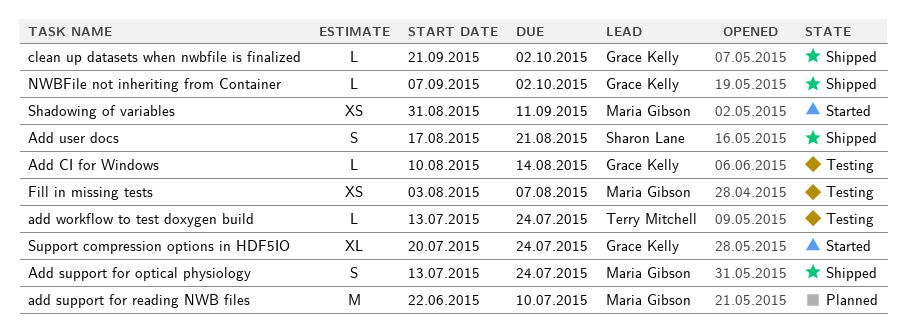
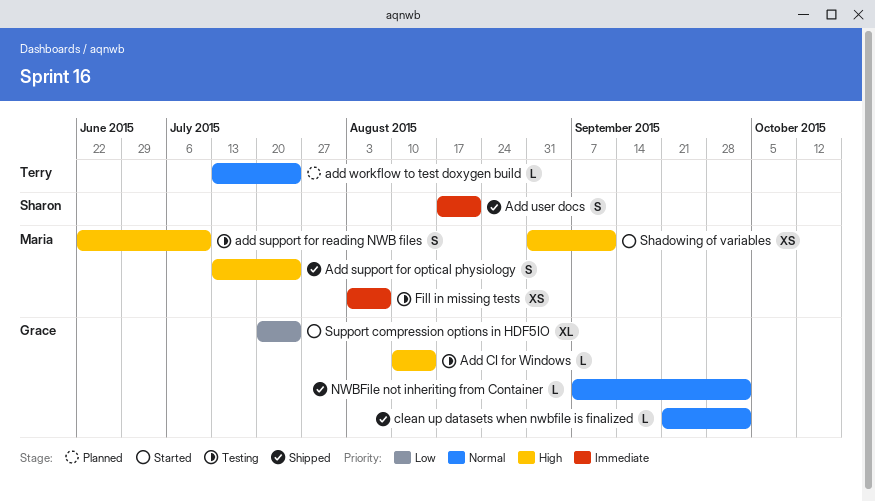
add support for reading NWB files, status: Planned -> Testing
add support for reading NWB files, estimate: M -> S
add workflow to test doxygen build, status: Testing -> Planned

